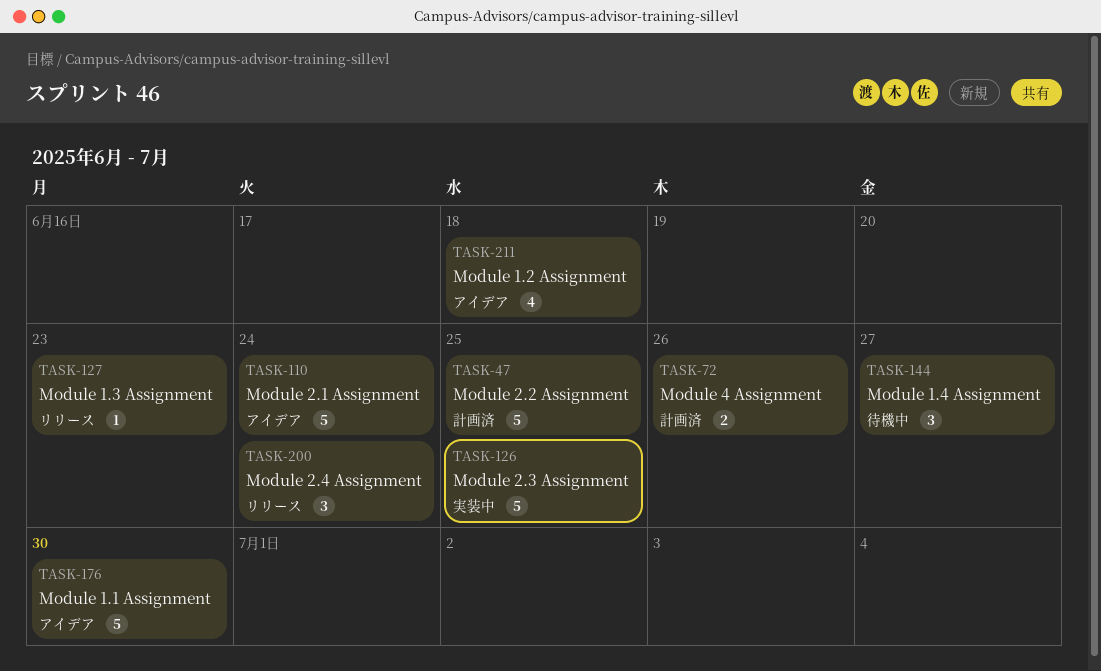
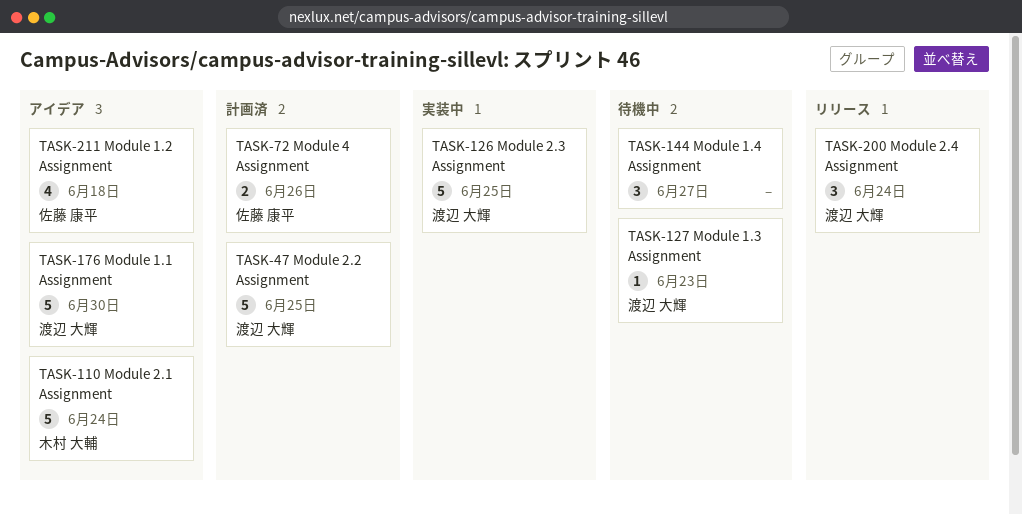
TASK-127, status: リリース -> 待機中

